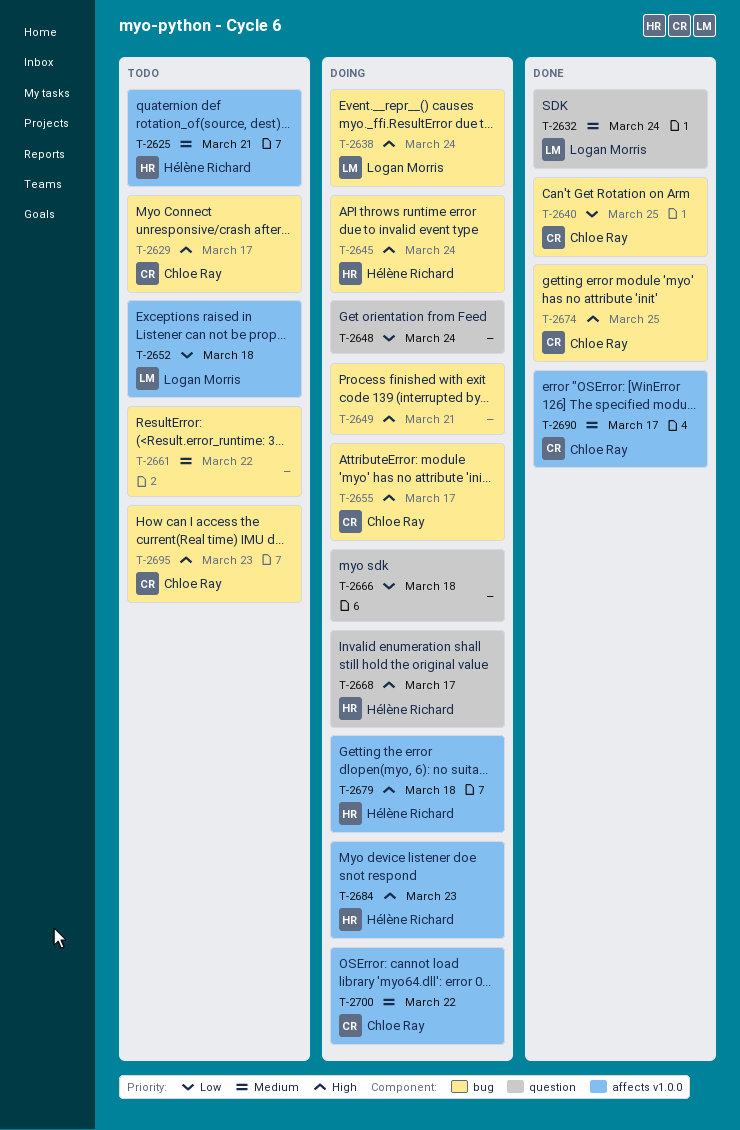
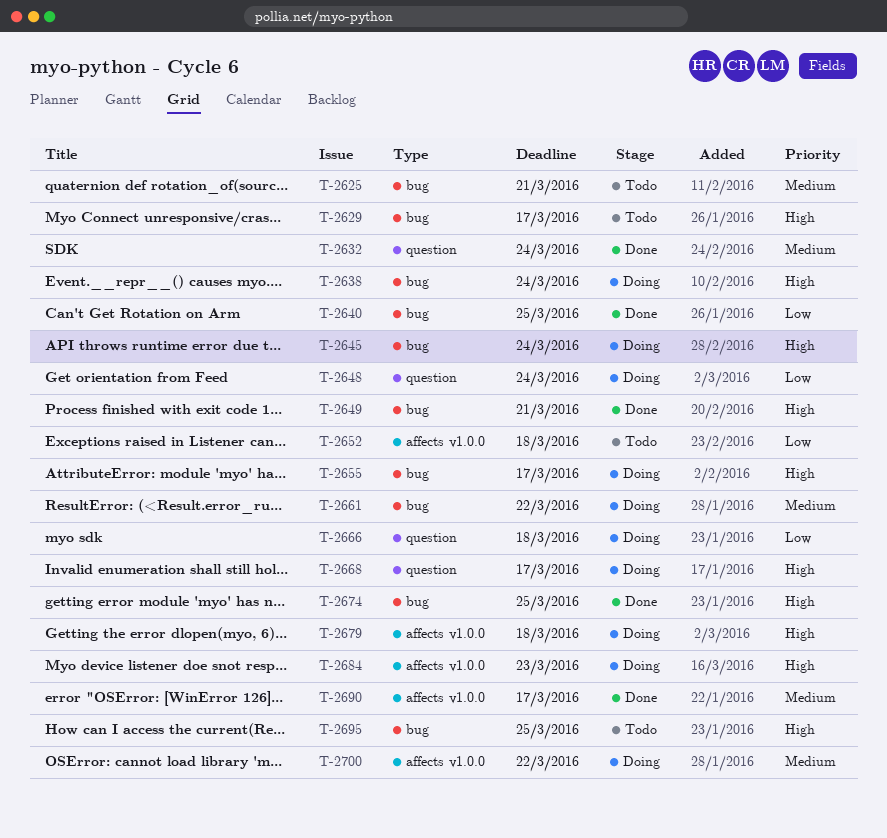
T-2625, label: affects v1.0.0 -> bug
T-2649, status: Doing -> Done
T-2661, status: Todo -> Doing
T-2695, due: Mar 23 -> Mar 25

